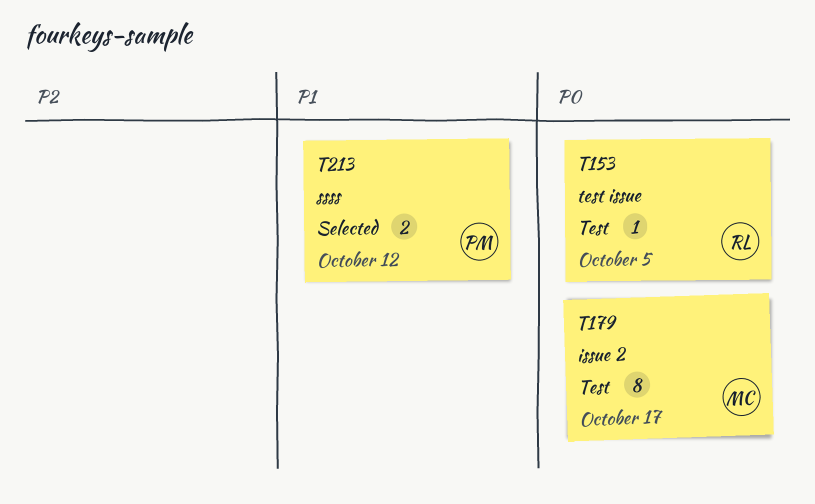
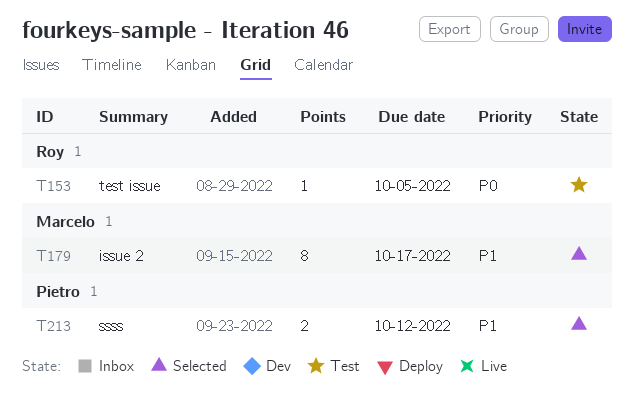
T179, status: Test -> Selected
T179, priority: P0 -> P1

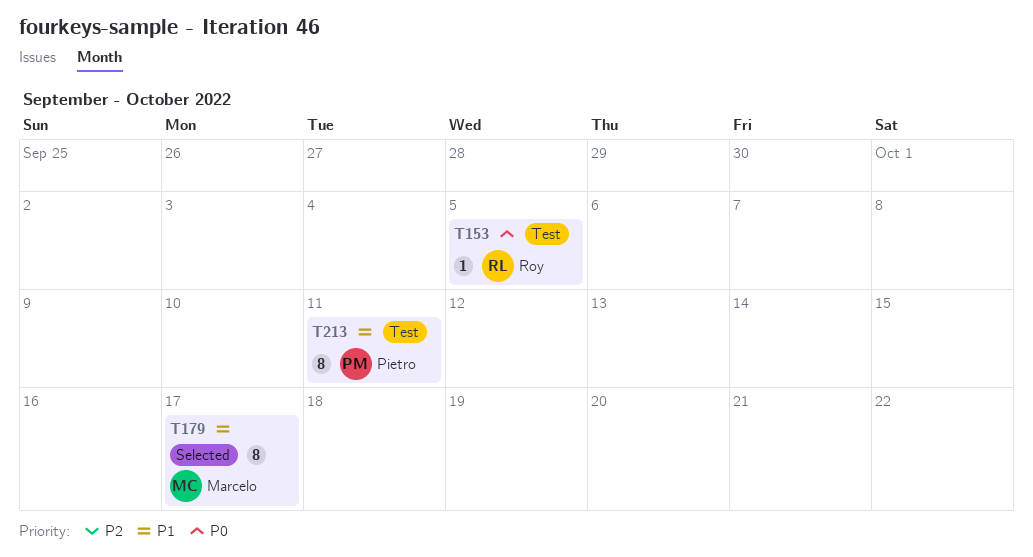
T213, status: Selected -> Test
T213, estimate: 2 -> 8
T213, due: Oct 12 -> Oct 11

